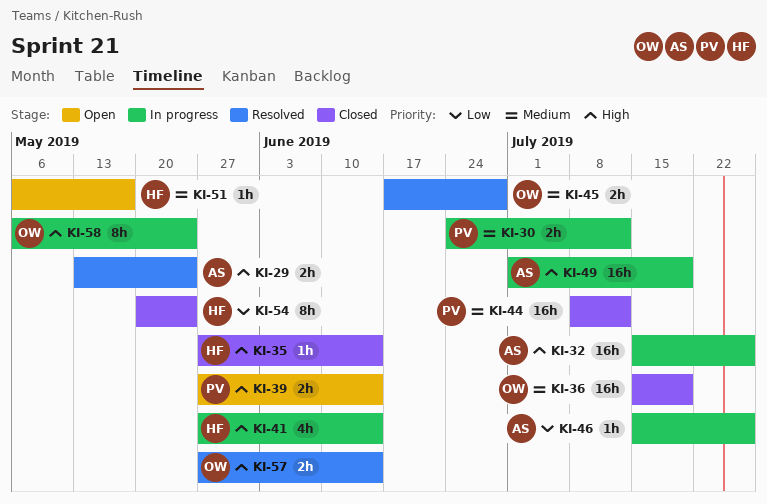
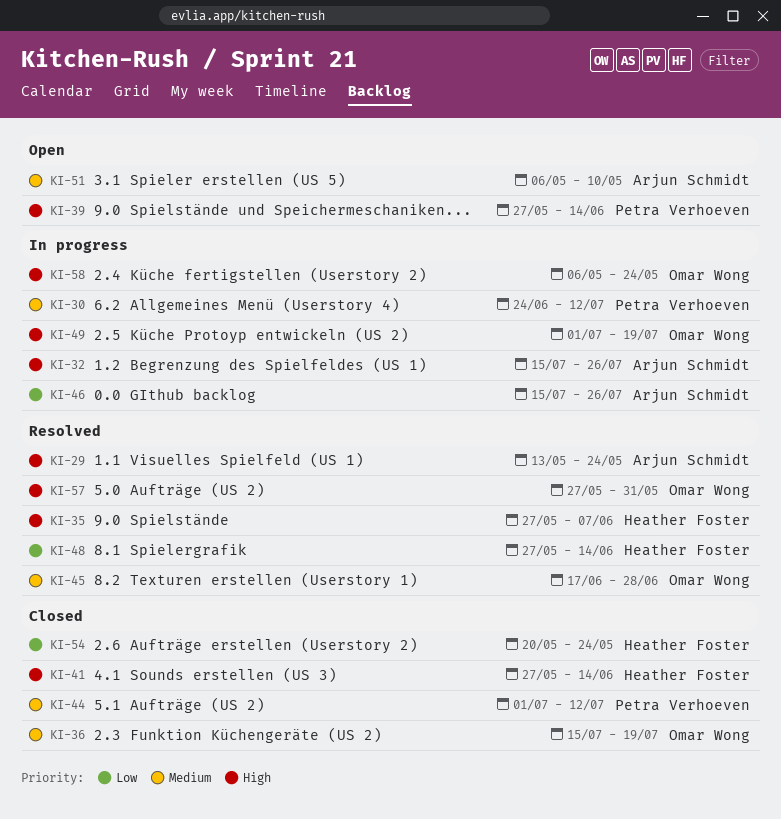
KI-35, status: Closed -> Resolved
KI-35, due: Jun 14 -> Jun 7
KI-41, status: In progress -> Closed
KI-44, start: Jul 8 -> Jul 1
KI-48: none -> present
KI-49, owner: Arjun Schmidt -> Omar Wong
KI-51, owner: Heather Foster -> Arjun Schmidt
KI-51, due: May 17 -> May 10
KI-57, due: Jun 14 -> May 31

